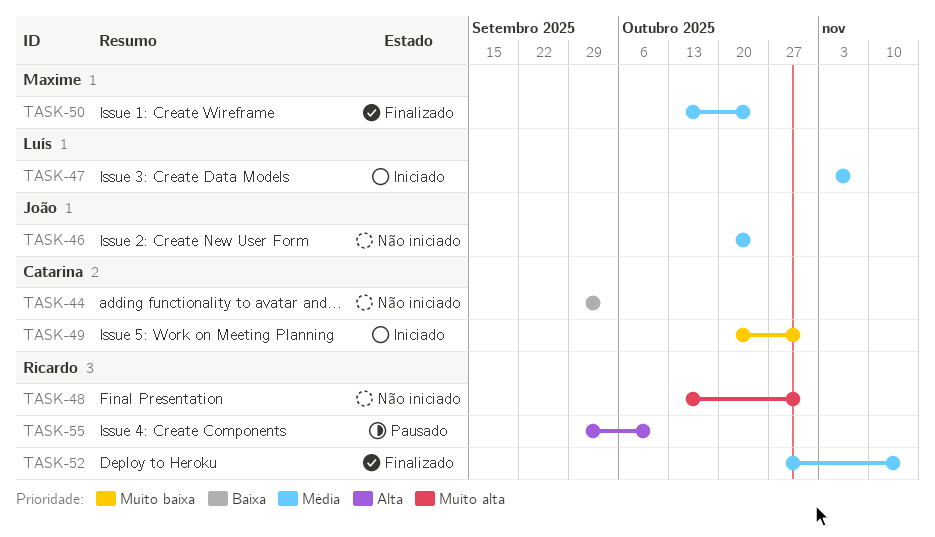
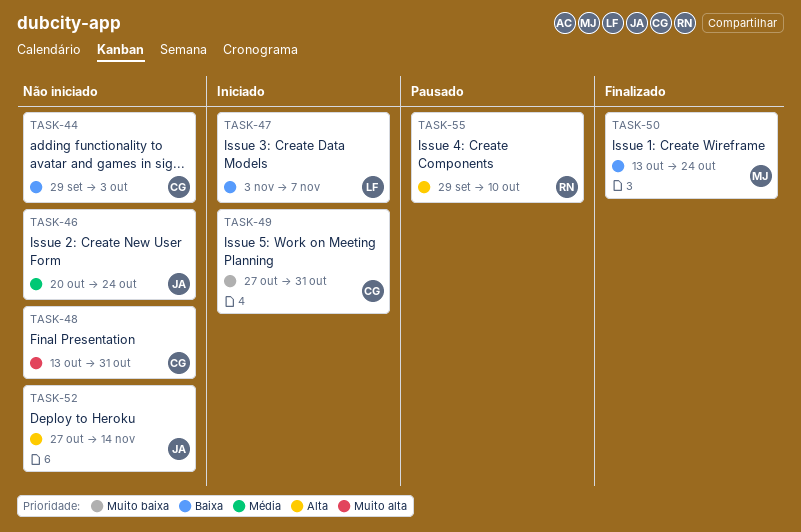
TASK-47, priority: Média -> Baixa
TASK-48, owner: Ricardo -> Catarina
TASK-49, start: Oct 20 -> Oct 27
TASK-50, priority: Média -> Baixa
TASK-52, status: Finalizado -> Não iniciado
TASK-52, owner: Ricardo -> João
TASK-52, priority: Média -> Alta

